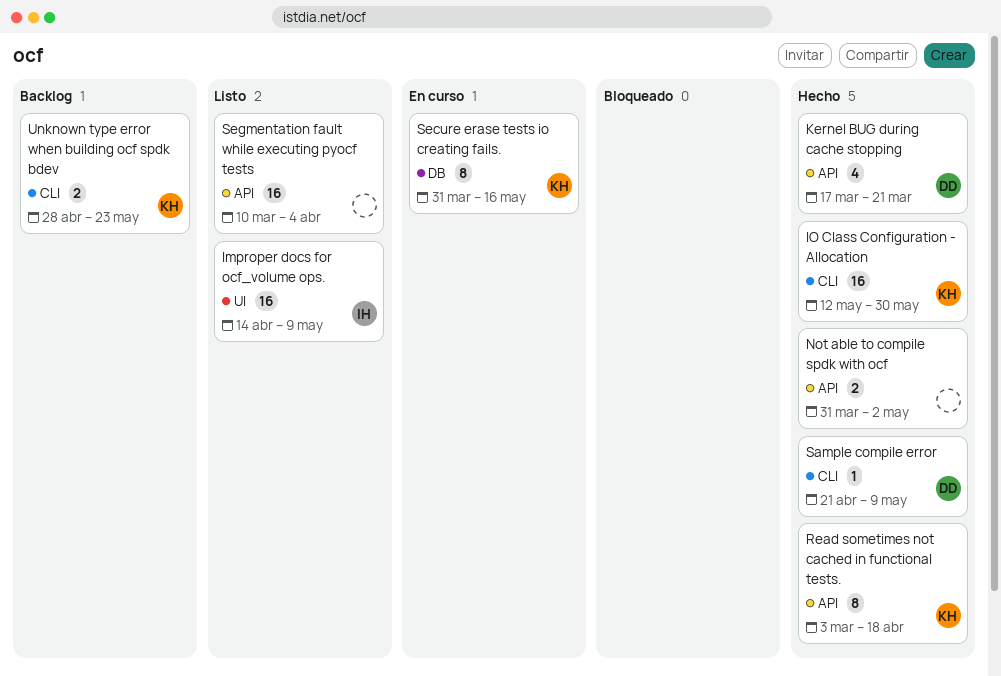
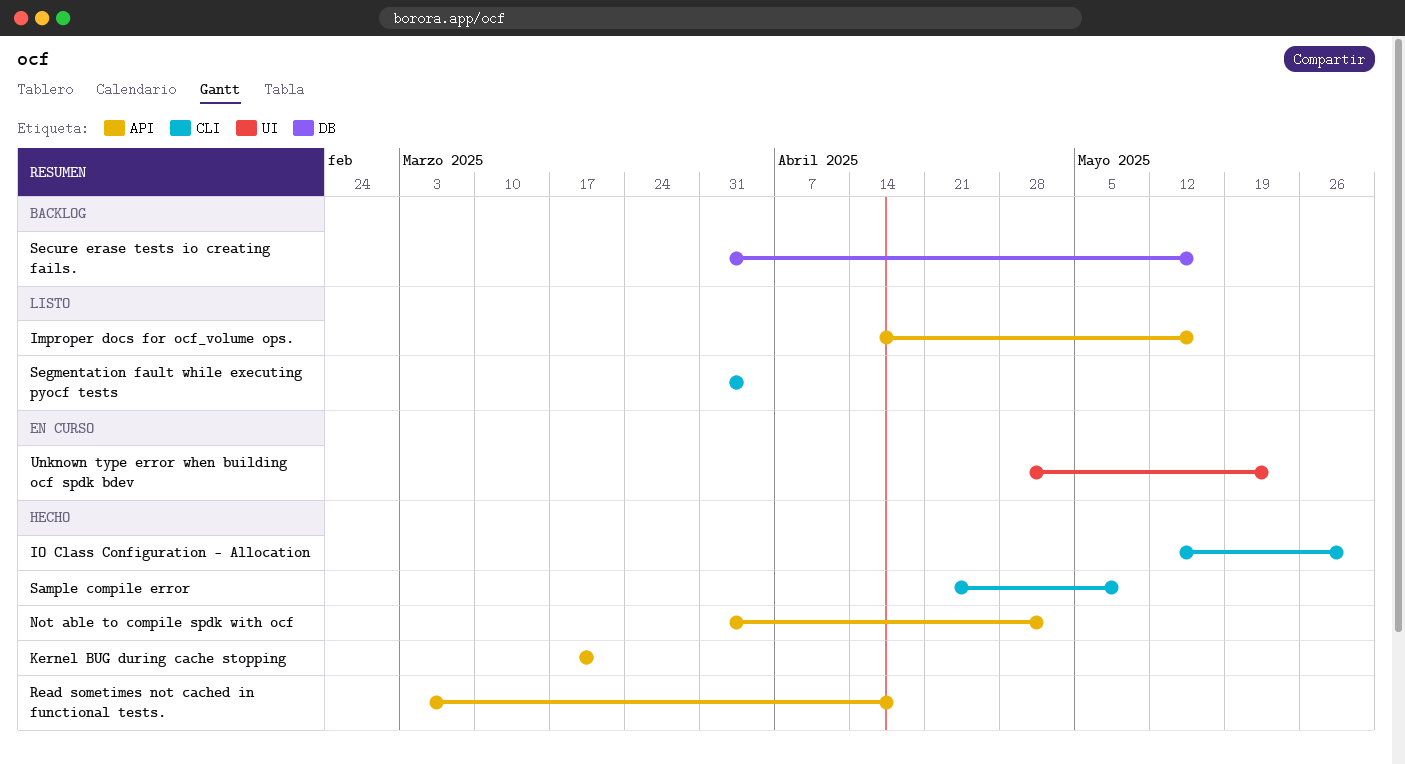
Improper docs for ocf_volume ops., label: UI -> API
Improper docs for ocf_volume ops., due: May 9 -> May 16
Secure erase tests io creating fails., status: En curso -> Backlog
Segmentation fault while executing pyocf tests, label: API -> CLI
Segmentation fault while executing pyocf tests, start: Mar 10 -> Mar 31
Unknown type error when building ocf spdk bdev, status: Backlog -> En curso
Unknown type error when building ocf spdk bdev, label: CLI -> UI

